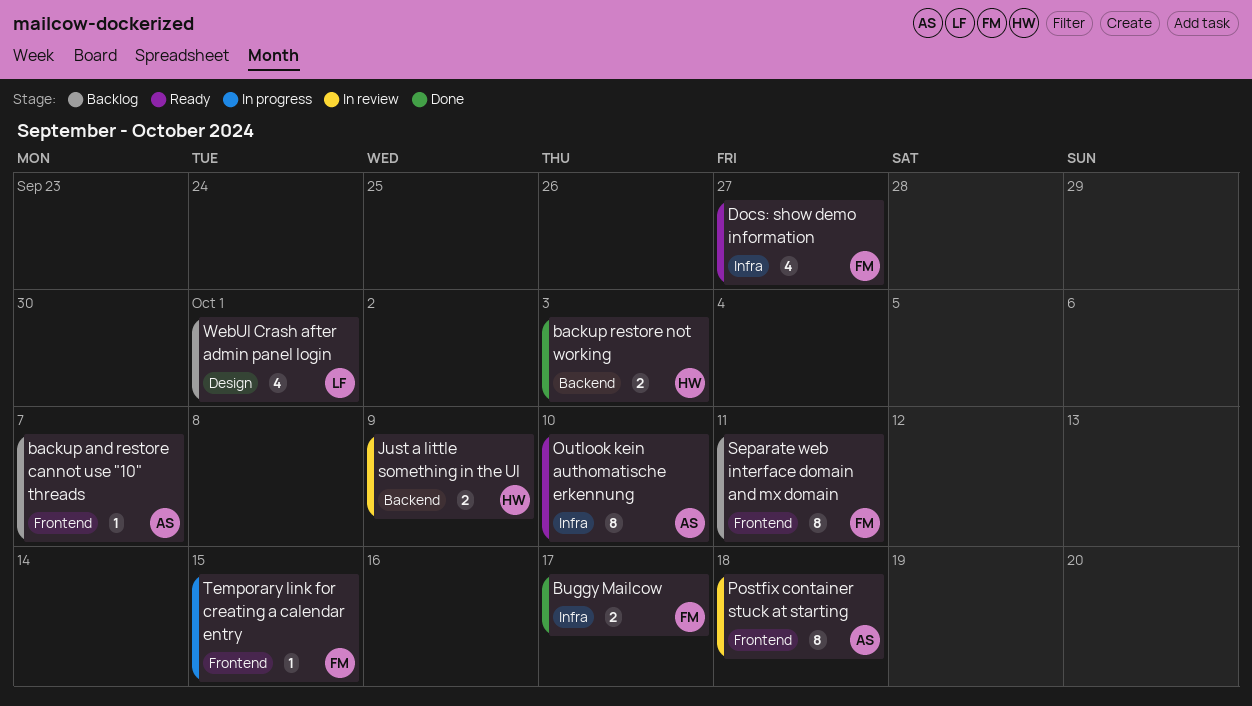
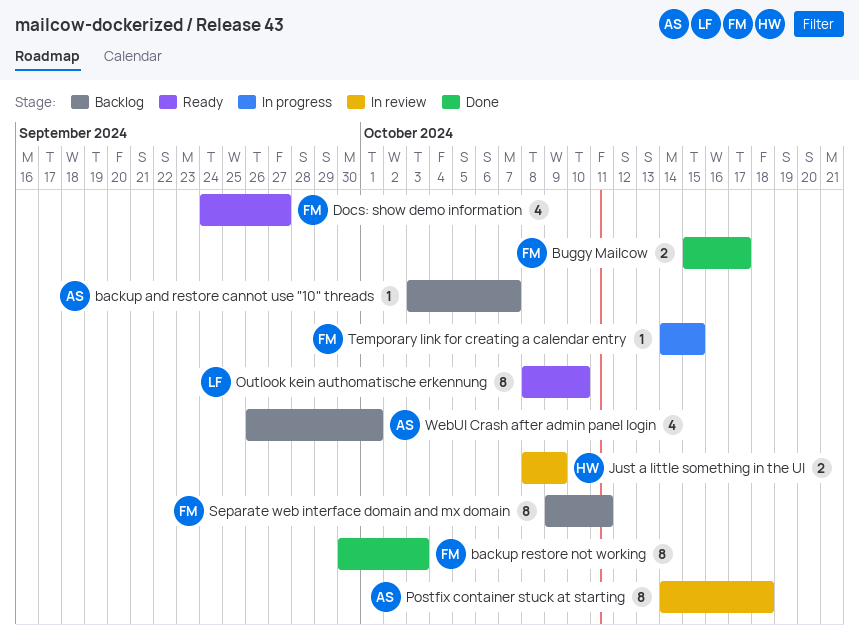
backup restore not working, owner: HW -> FM
backup restore not working, estimate: 2 -> 8
Outlook kein authomatische erkennung, owner: AS -> LF
WebUI Crash after admin panel login, owner: LF -> AS

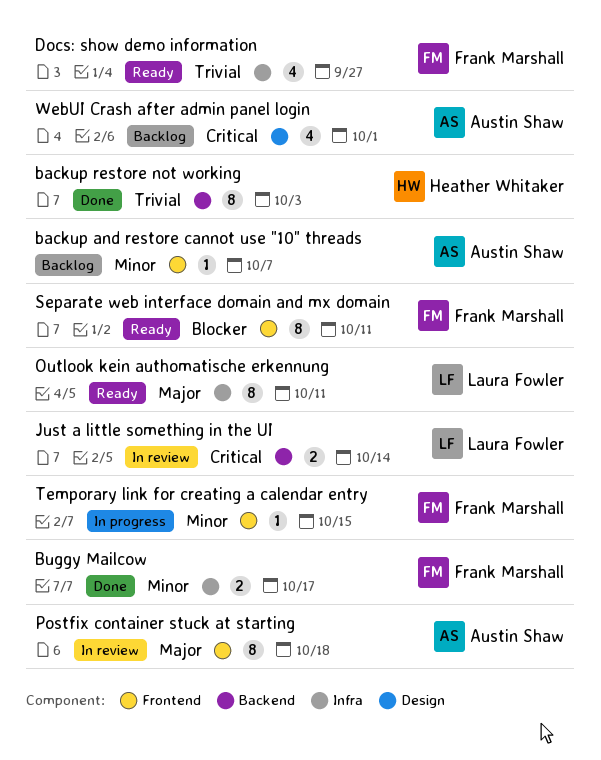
backup restore not working, owner: Frank Marshall -> Heather Whitaker
Just a little something in the UI, owner: Heather Whitaker -> Laura Fowler
Just a little something in the UI, due: Oct 9 -> Oct 14
Outlook kein authomatische erkennung, due: Oct 10 -> Oct 11
Separate web interface domain and mx domain, status: Backlog -> Ready

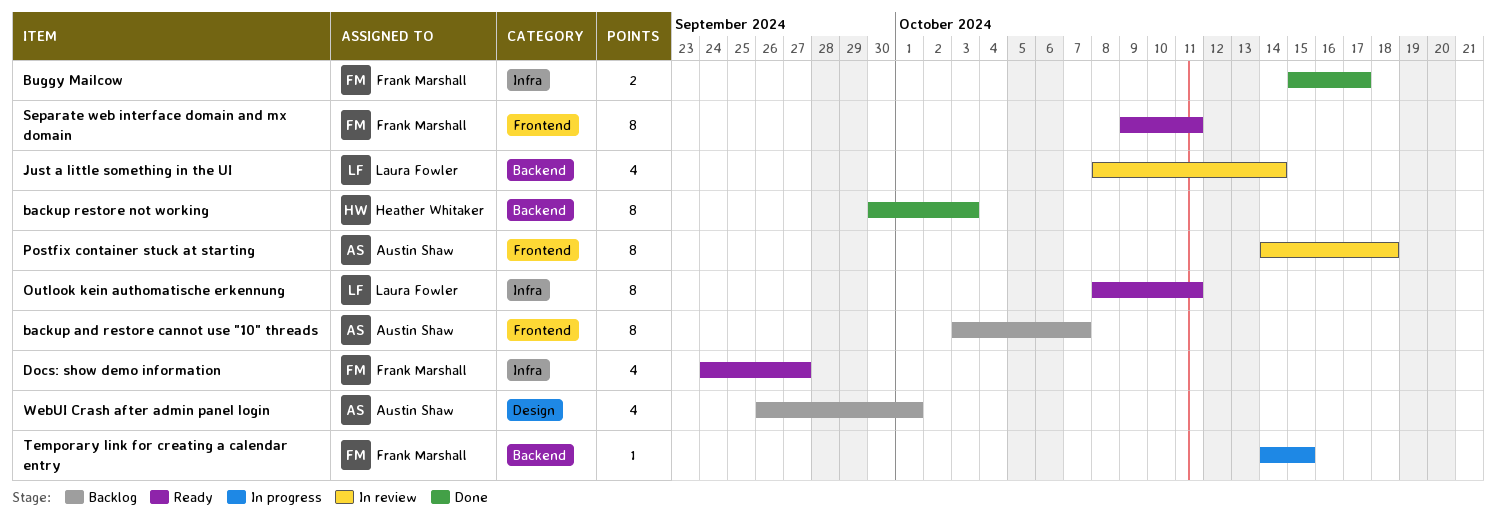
backup and restore cannot use "10" threads, estimate: 1 -> 8
Just a little something in the UI, estimate: 2 -> 4
Temporary link for creating a calendar entry, label: Frontend -> Backend

